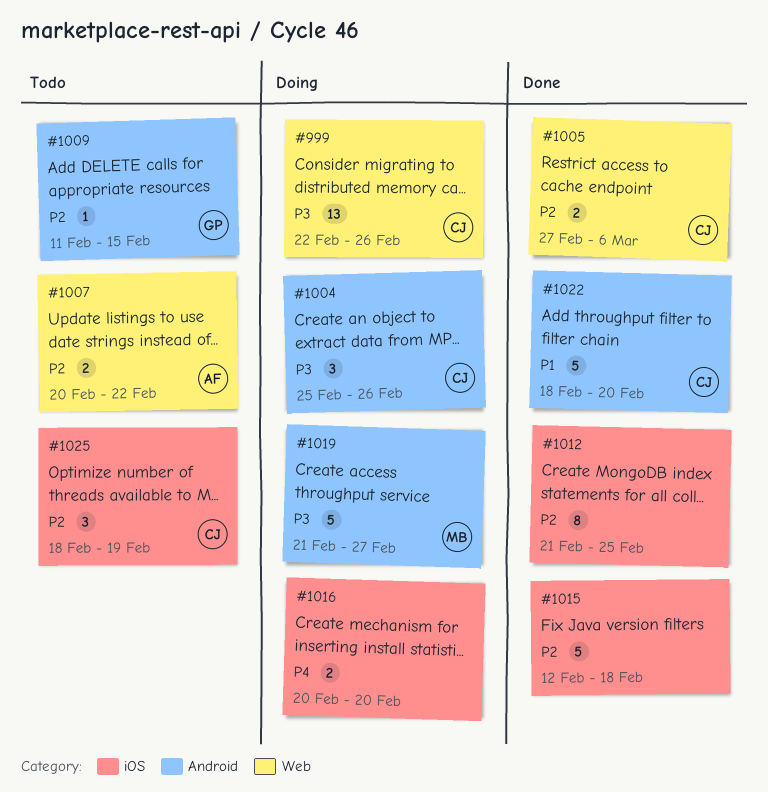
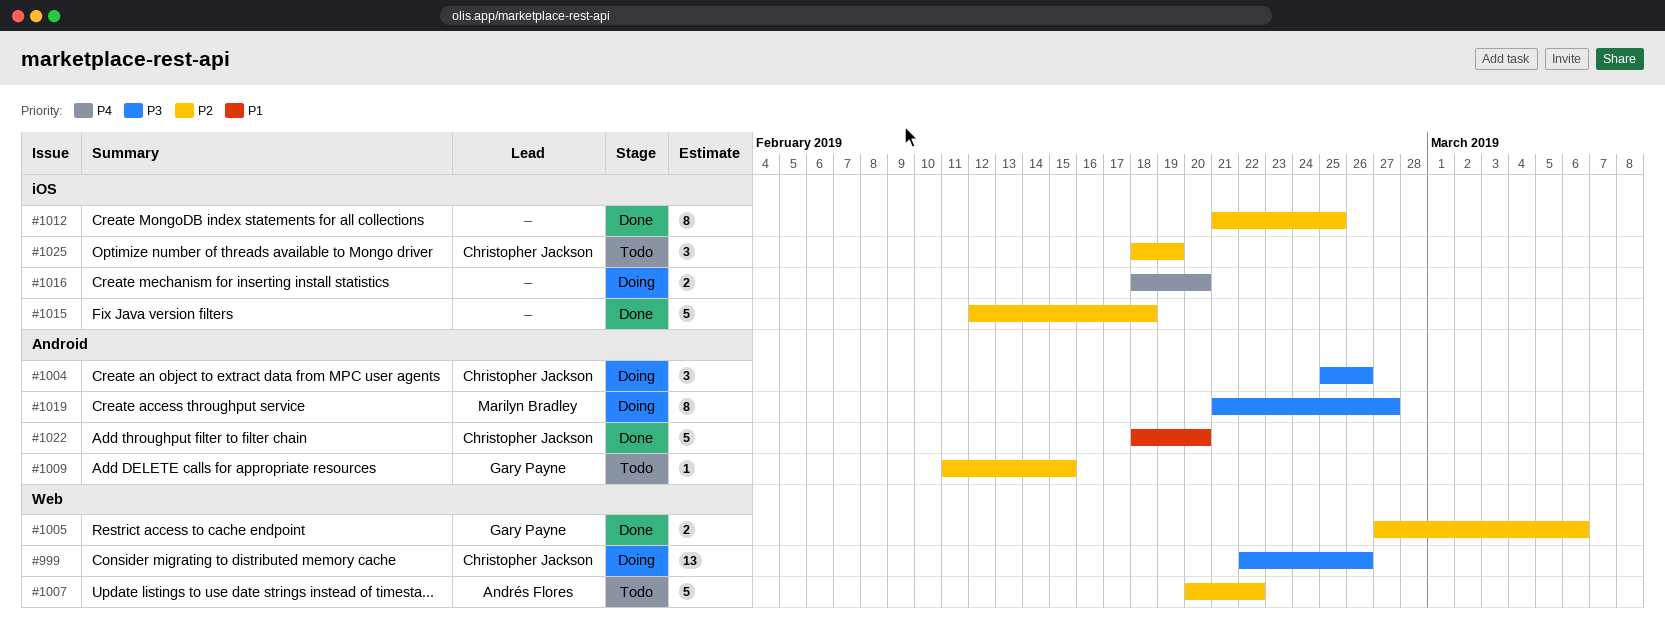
#1005, owner: Christopher Jackson -> Gary Payne
#1007, estimate: 2 -> 5
#1016, start: Feb 20 -> Feb 18
#1019, estimate: 5 -> 8

